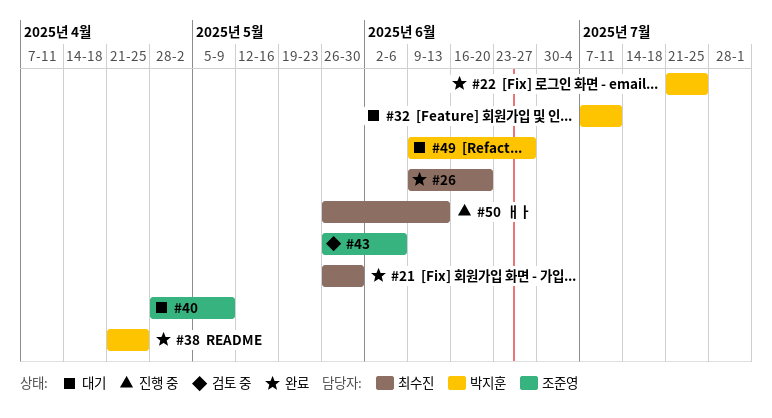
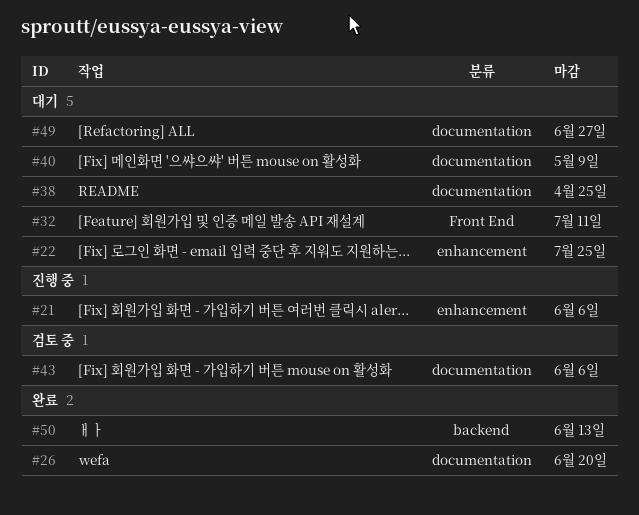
#21, status: 완료 -> 진행 중
#21, due: May 30 -> Jun 6
#22, status: 완료 -> 대기
#38, status: 완료 -> 대기
#50, status: 진행 중 -> 완료

